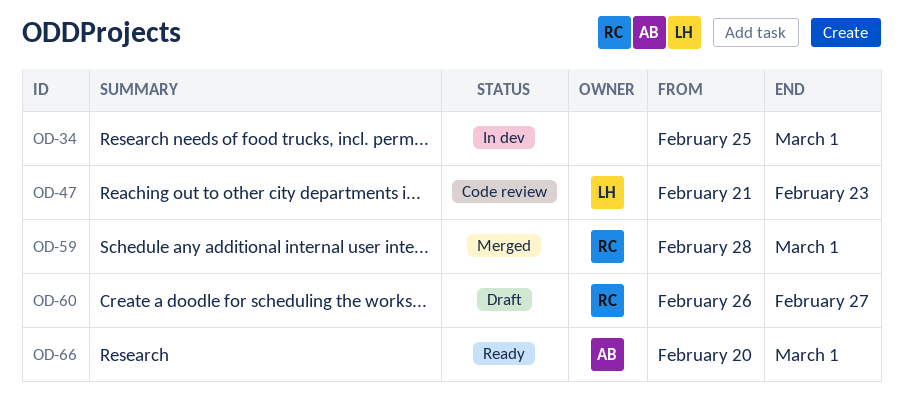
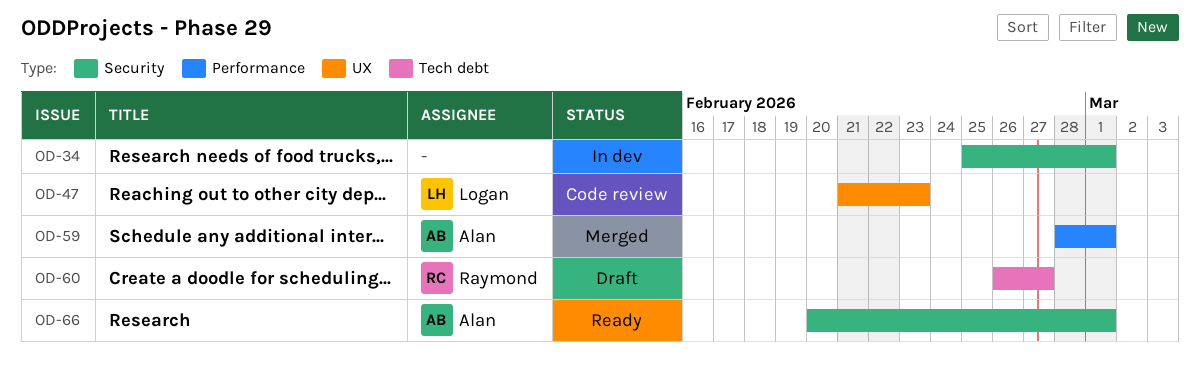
OD-59, owner: Raymond -> Alan

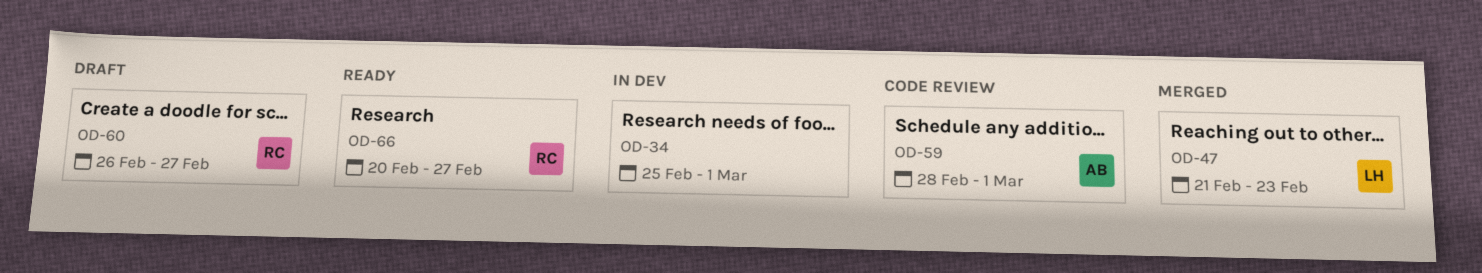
OD-47, status: Code review -> Merged
OD-59, status: Merged -> Code review
OD-66, owner: Alan -> Raymond
OD-66, due: Mar 1 -> Feb 27

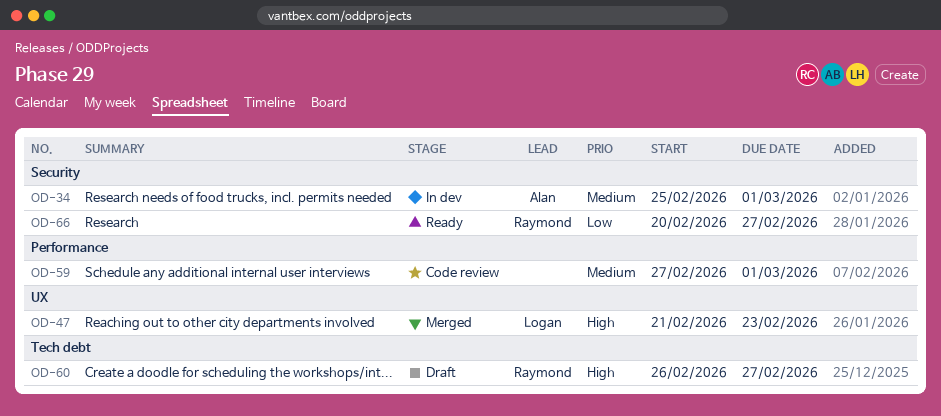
OD-34, owner: none -> Alan
OD-59, owner: Alan -> none
OD-59, start: Feb 28 -> Feb 27

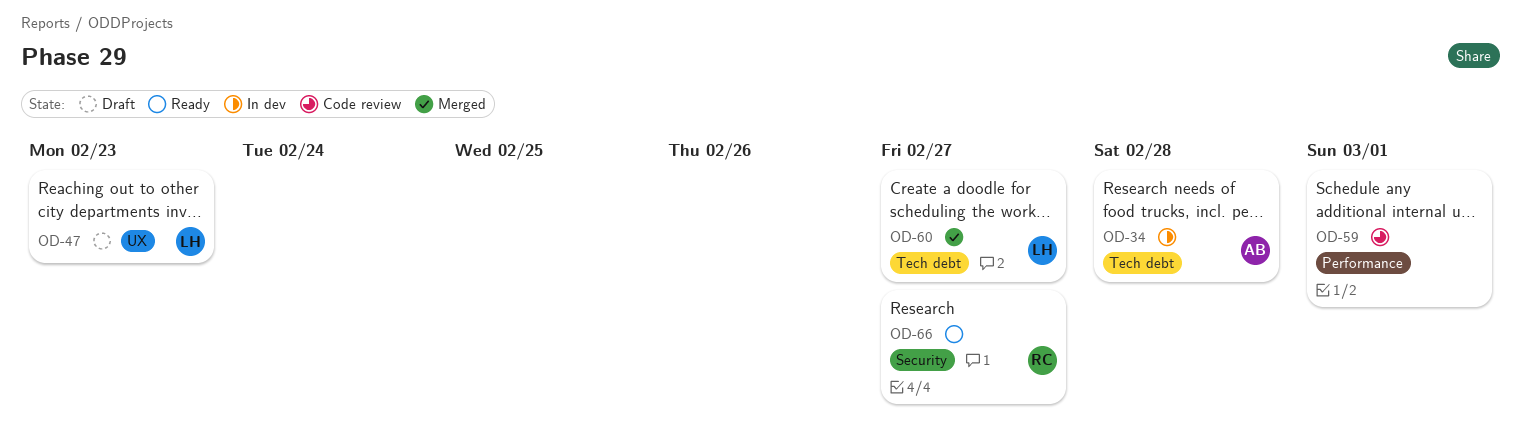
OD-34, label: Security -> Tech debt
OD-34, due: Mar 1 -> Feb 28
OD-47, status: Merged -> Draft
OD-60, status: Draft -> Merged
OD-60, owner: Raymond -> Logan

